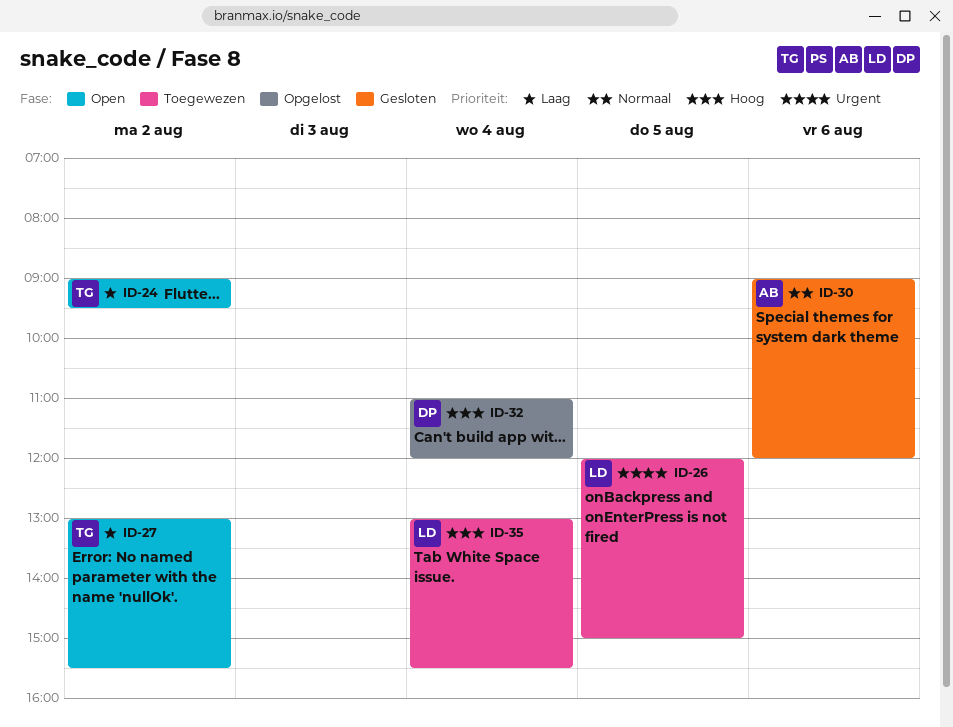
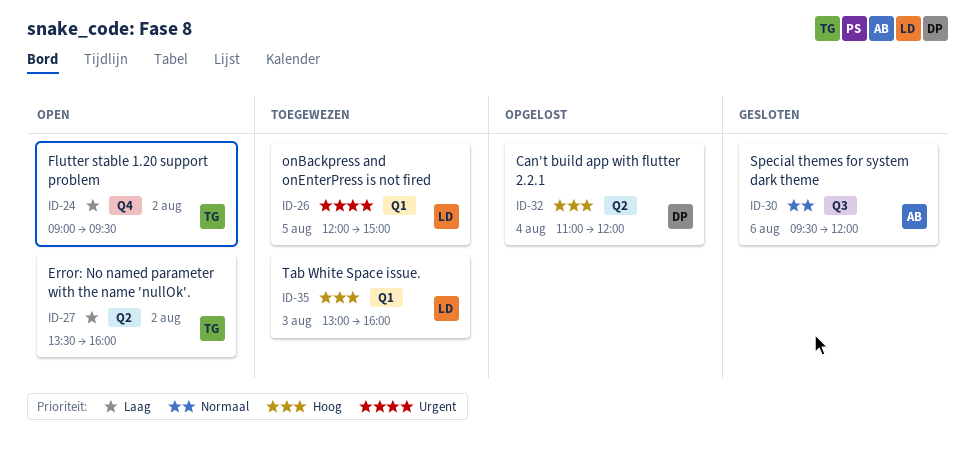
ID-27, begins: 13:00 -> 13:30
ID-27, ends: 15:30 -> 16:00
ID-30, begins: 09:00 -> 09:30
ID-35, day: Aug 4 -> Aug 3
ID-35, ends: 15:30 -> 16:00

